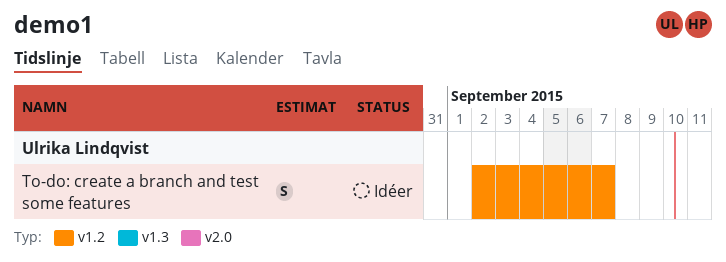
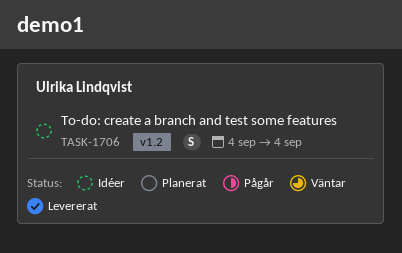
To-do: create a branch and test some features, start: Sep 2 -> Sep 4
To-do: create a branch and test some features, due: Sep 7 -> Sep 4

